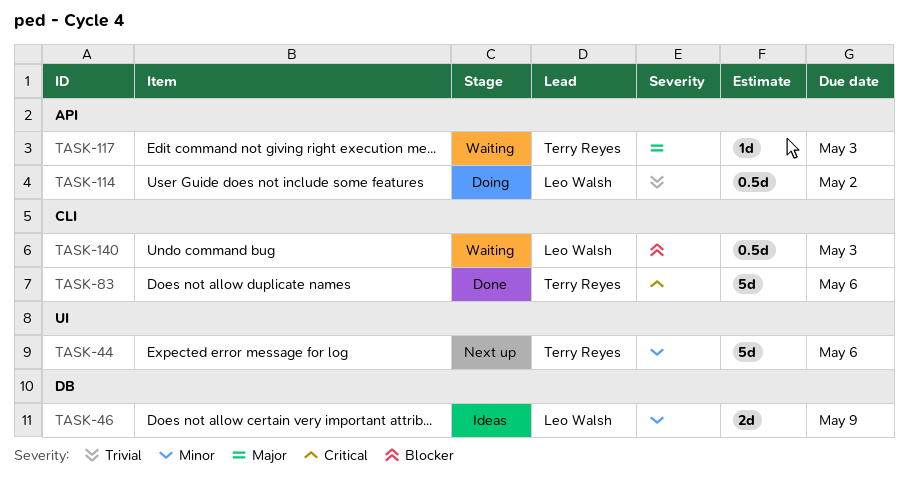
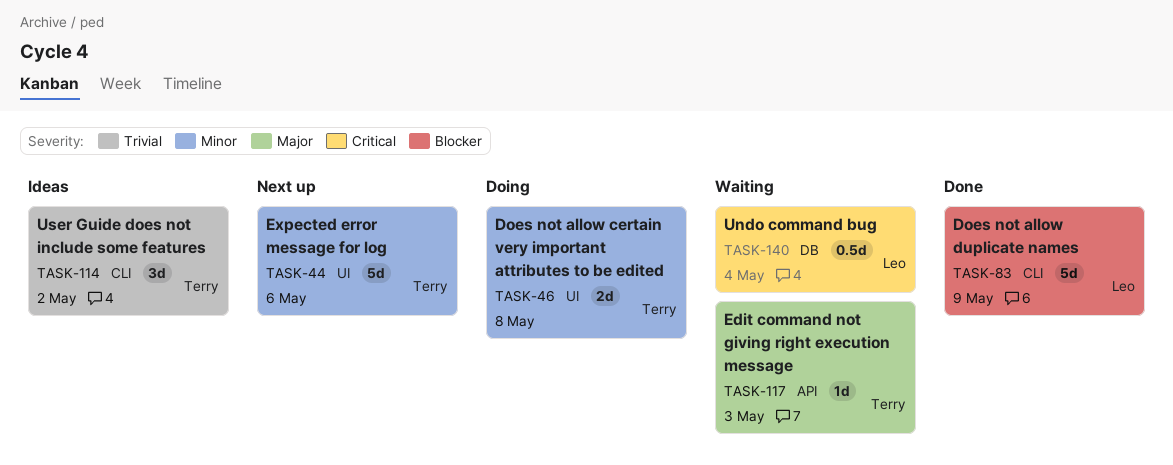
TASK-46, status: Ideas -> Doing
TASK-46, owner: Leo Walsh -> Terry Reyes
TASK-46, label: DB -> UI
TASK-46, due: May 9 -> May 8
TASK-83, owner: Terry Reyes -> Leo Walsh
TASK-83, priority: Critical -> Blocker
TASK-83, due: May 6 -> May 9
TASK-114, status: Doing -> Ideas
TASK-114, owner: Leo Walsh -> Terry Reyes
TASK-114, label: API -> CLI
TASK-114, estimate: 0.5d -> 3d
TASK-140, priority: Blocker -> Critical
TASK-140, label: CLI -> DB
TASK-140, due: May 3 -> May 4

